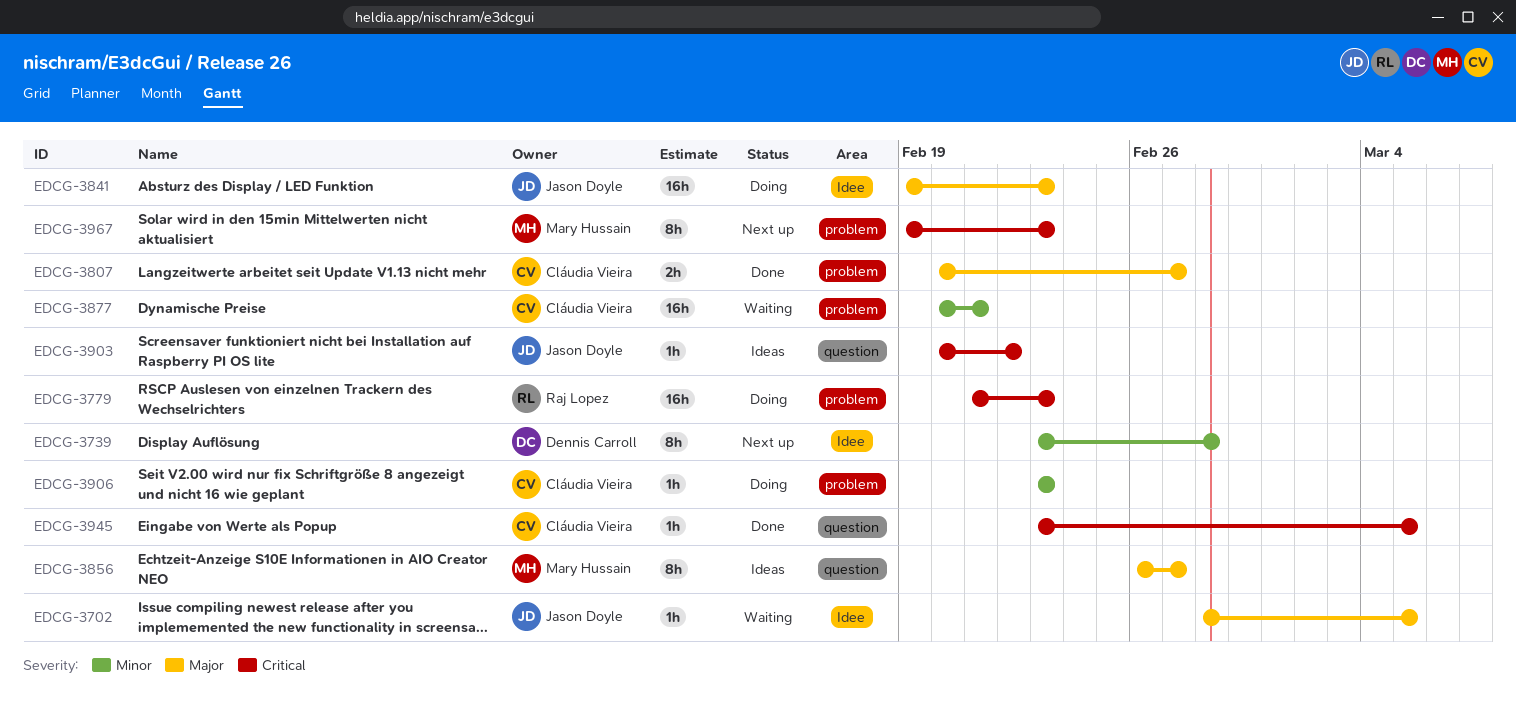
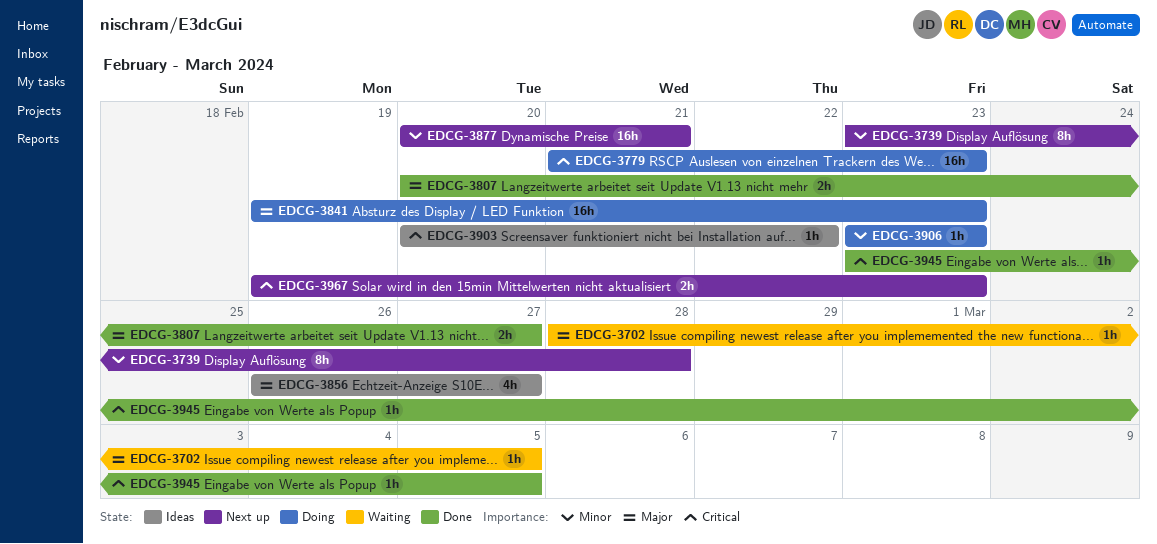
EDCG-3856, estimate: 8h -> 4h
EDCG-3877, status: Waiting -> Next up
EDCG-3967, estimate: 8h -> 2h

